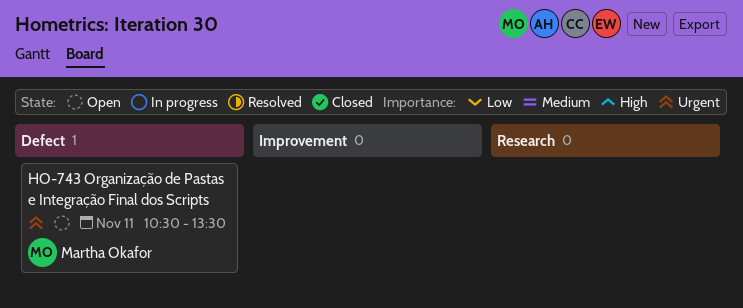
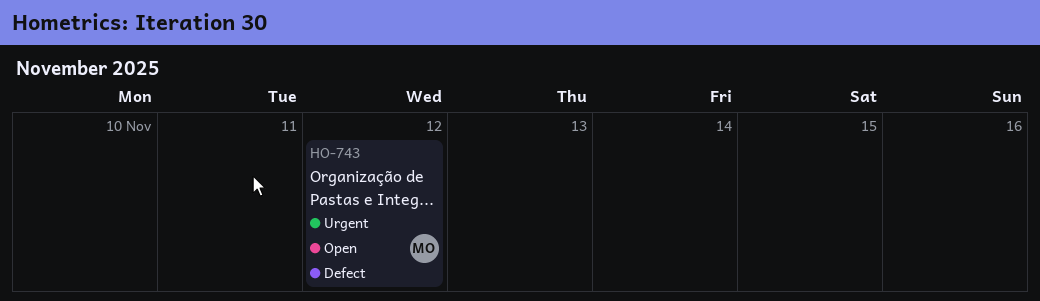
HO-743, day: Nov 11 -> Nov 12

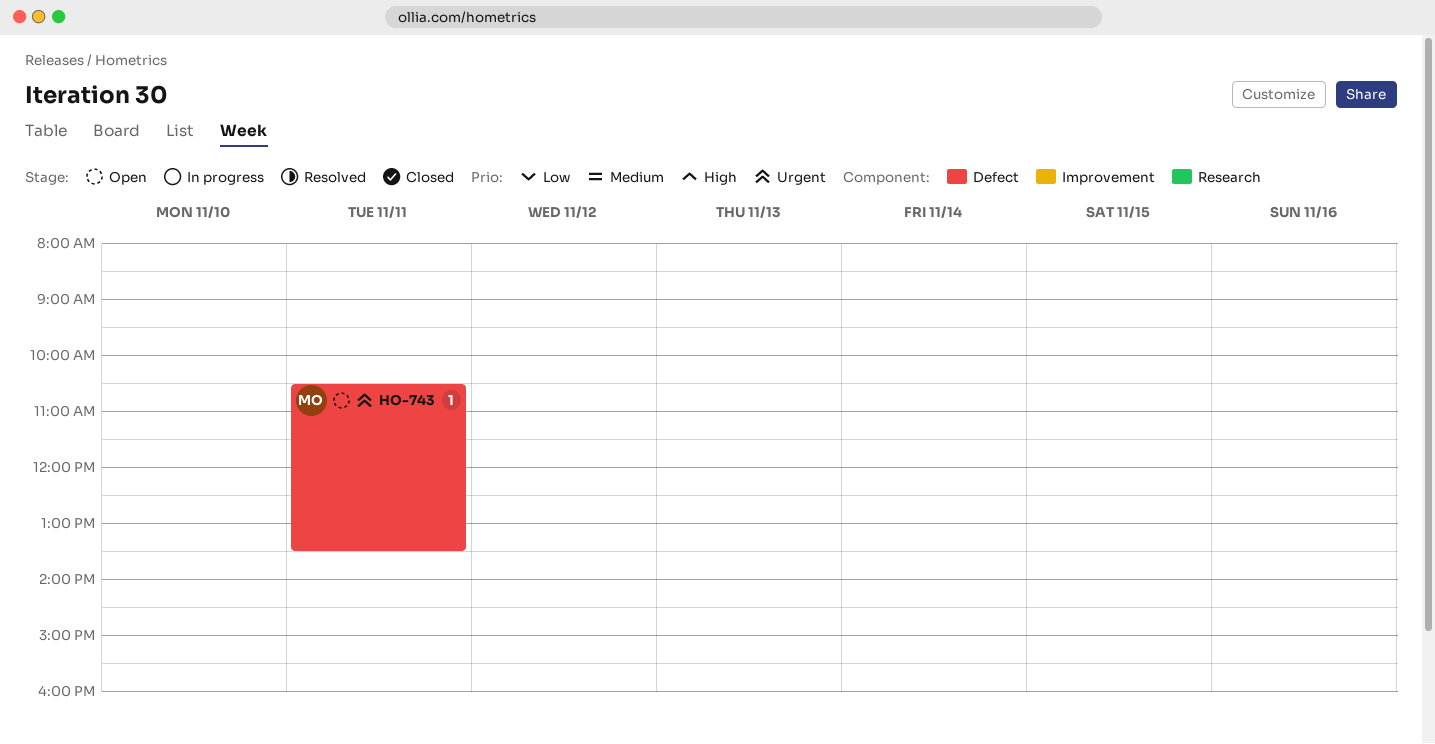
HO-743, day: Nov 12 -> Nov 11

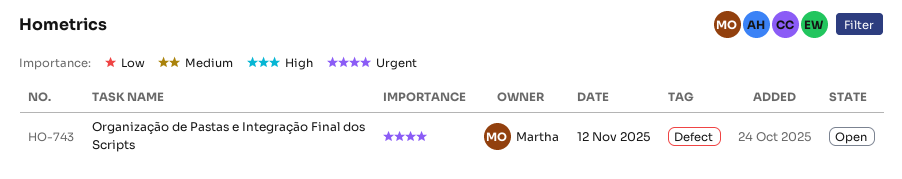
HO-743, day: Nov 11 -> Nov 12

